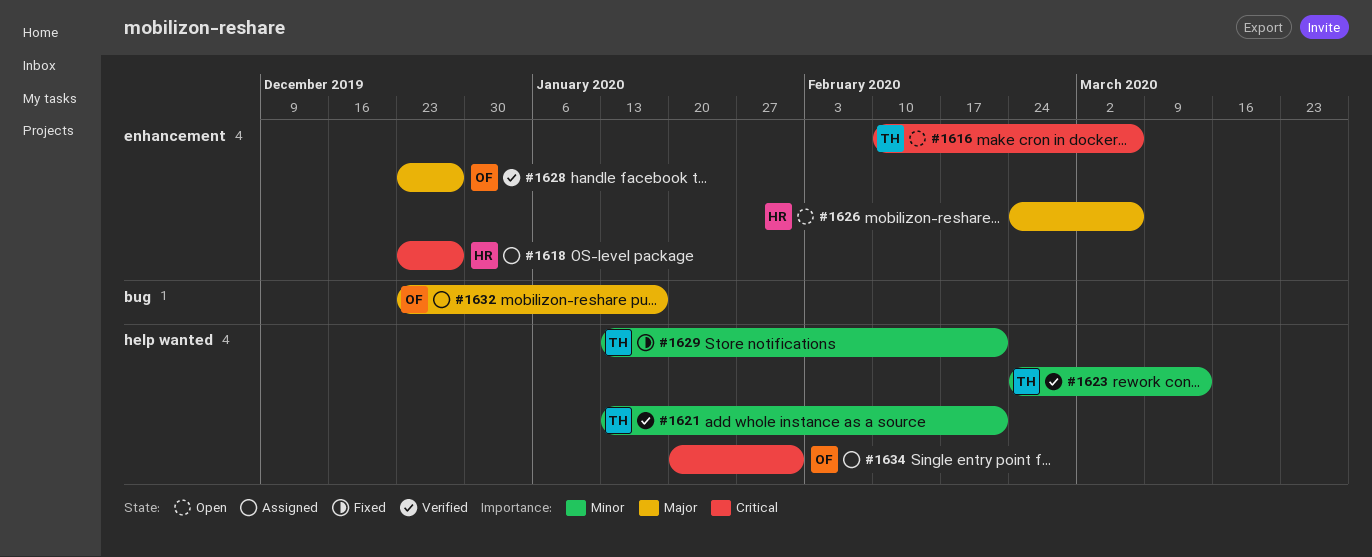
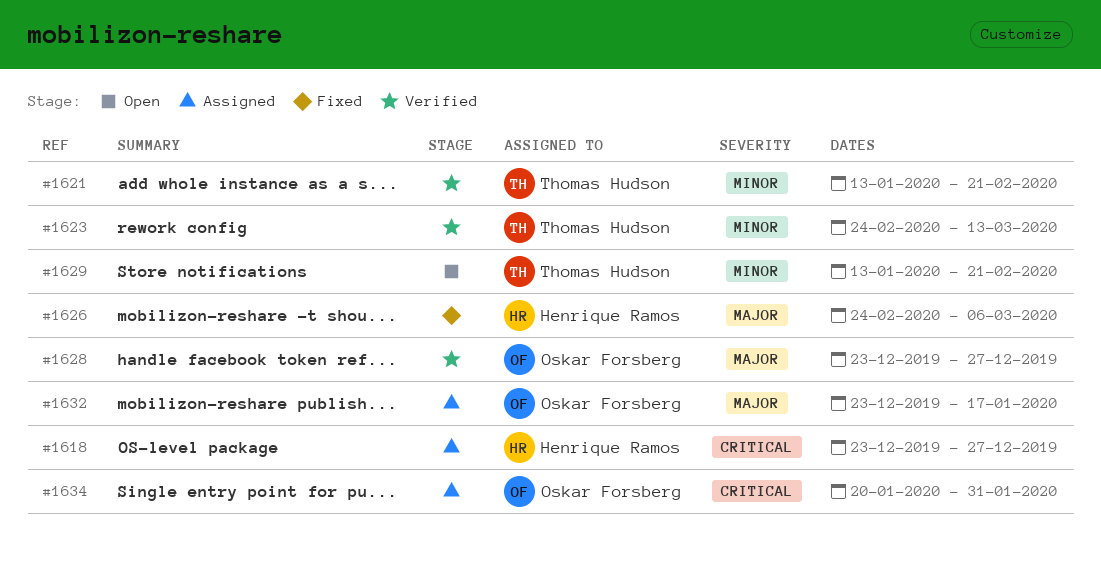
#1616: present -> none
#1626, status: Open -> Fixed
#1629, status: Fixed -> Open

